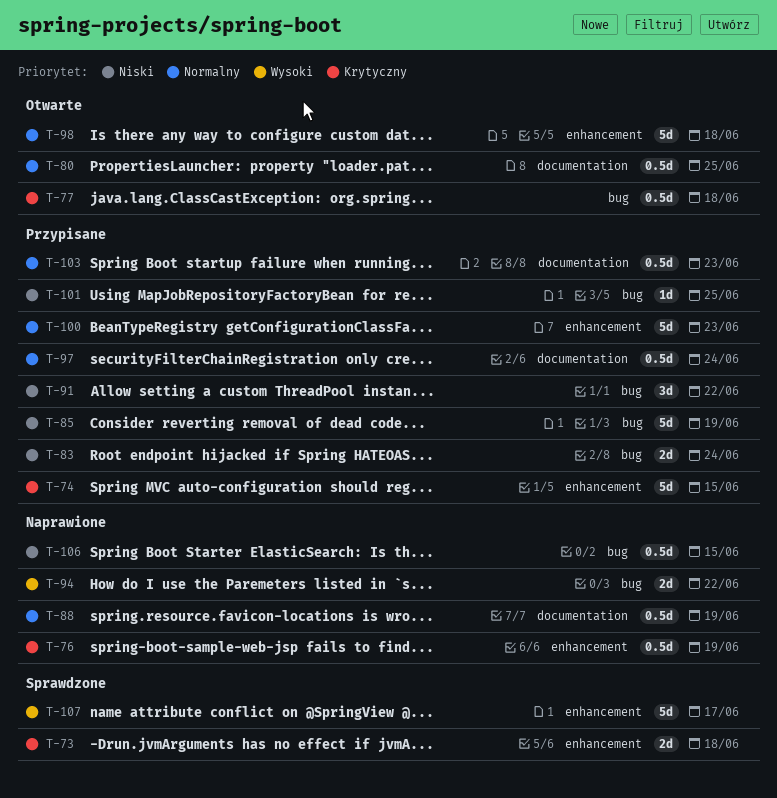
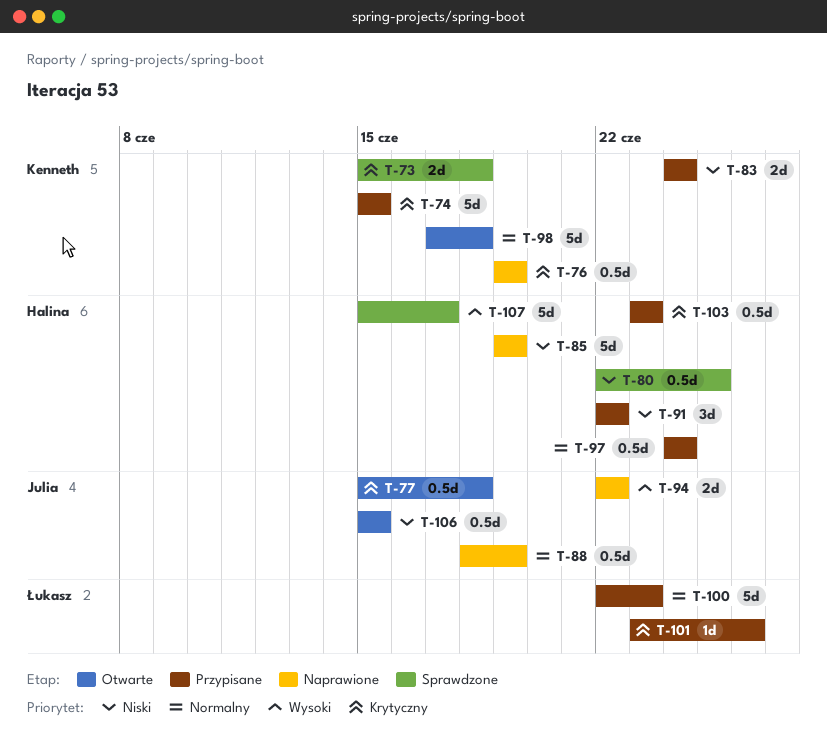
T-80, status: Otwarte -> Sprawdzone
T-80, priority: Normalny -> Niski
T-85, status: Przypisane -> Naprawione
T-101, priority: Niski -> Krytyczny
T-101, due: Jun 25 -> Jun 26
T-103, priority: Normalny -> Krytyczny
T-106, status: Naprawione -> Otwarte

